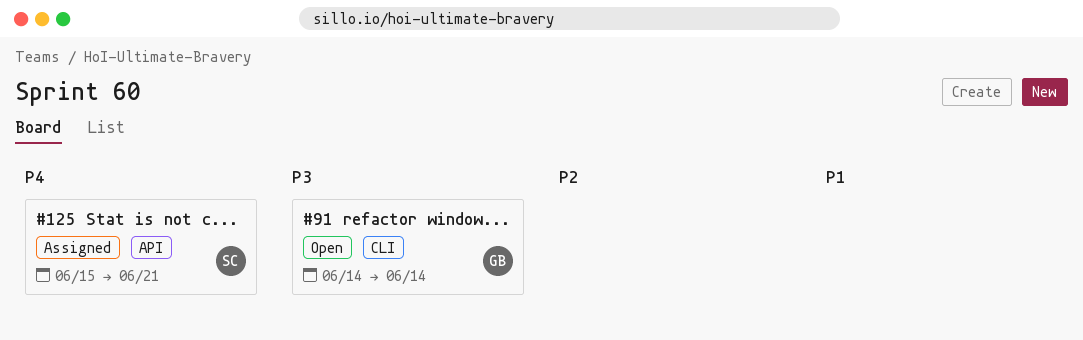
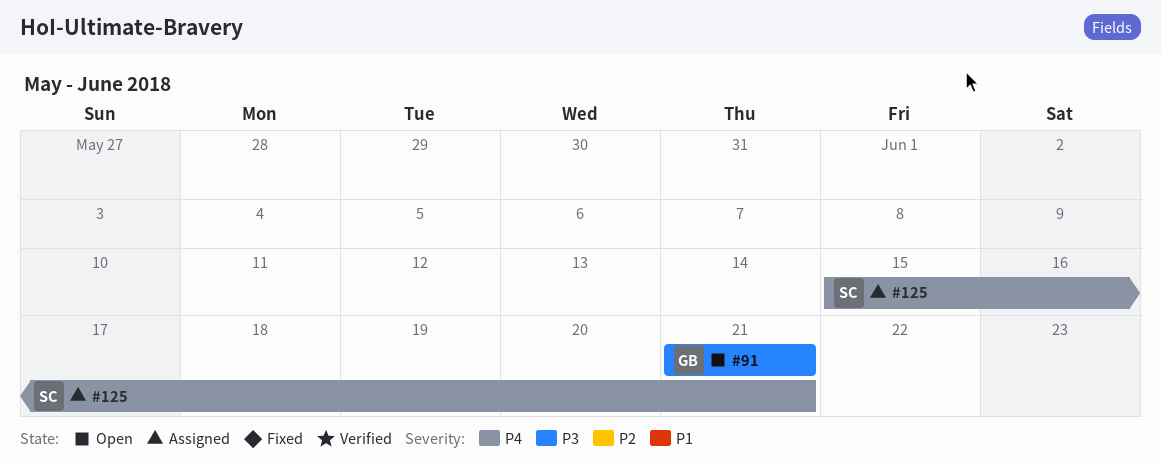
#91, start: Jun 14 -> Jun 21
#91, due: Jun 14 -> Jun 21

